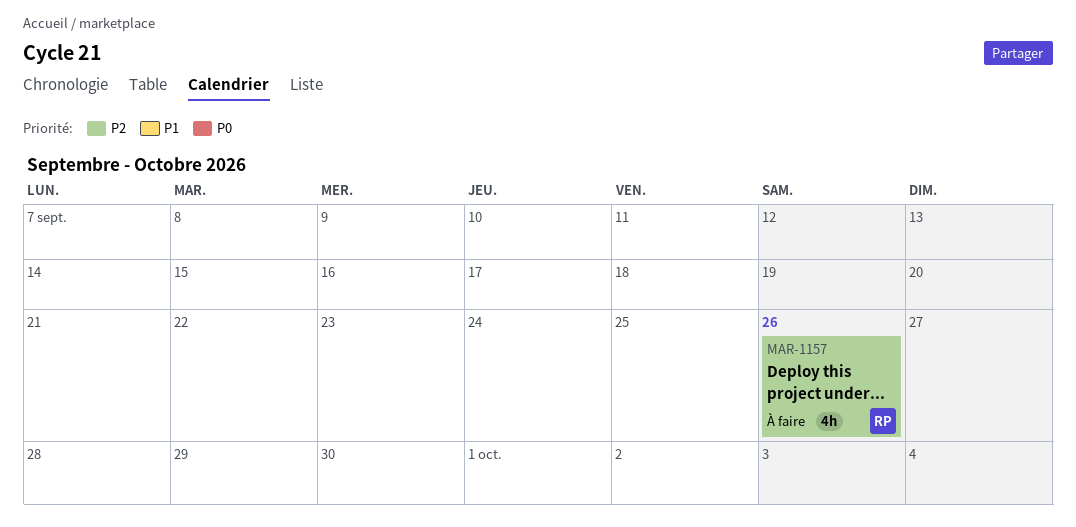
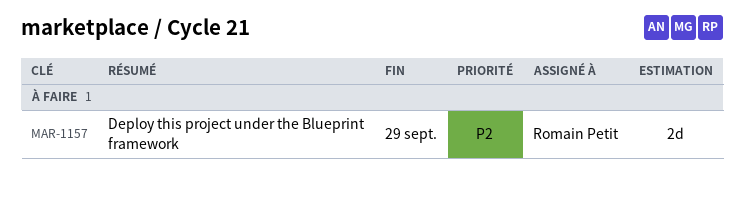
MAR-1157, estimate: 4h -> 2d
MAR-1157, due: Sep 26 -> Sep 29

